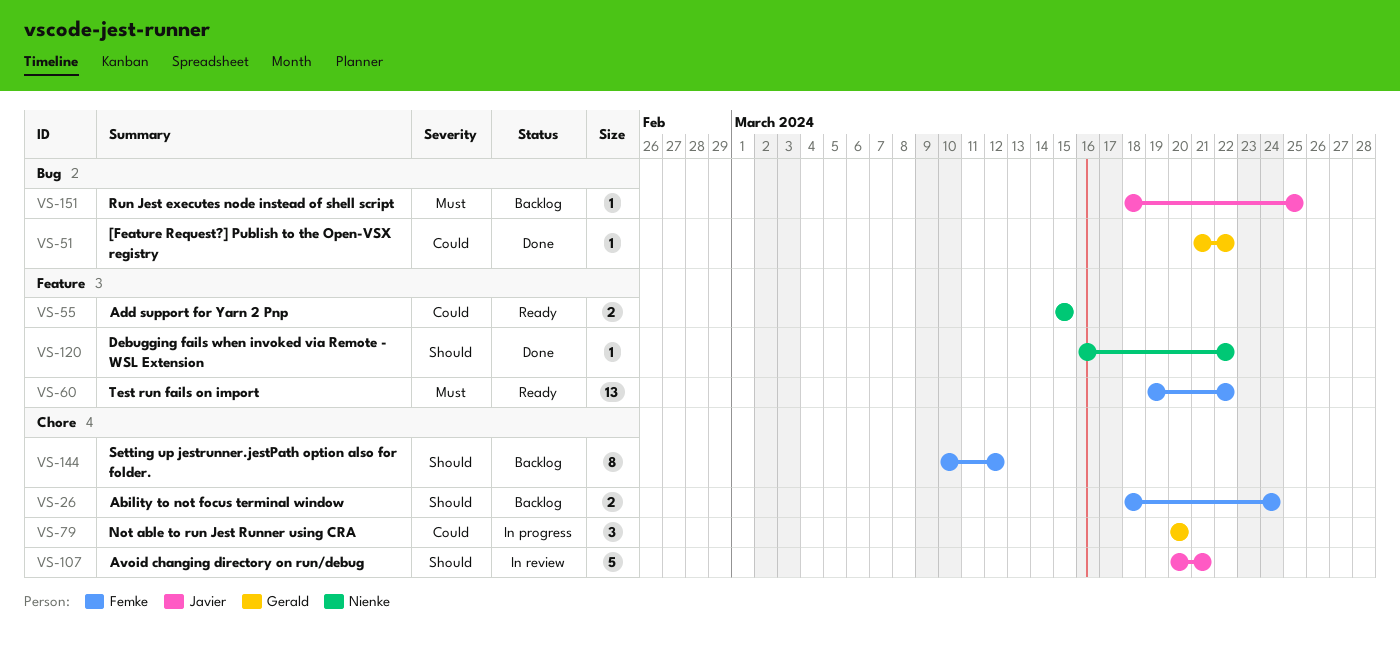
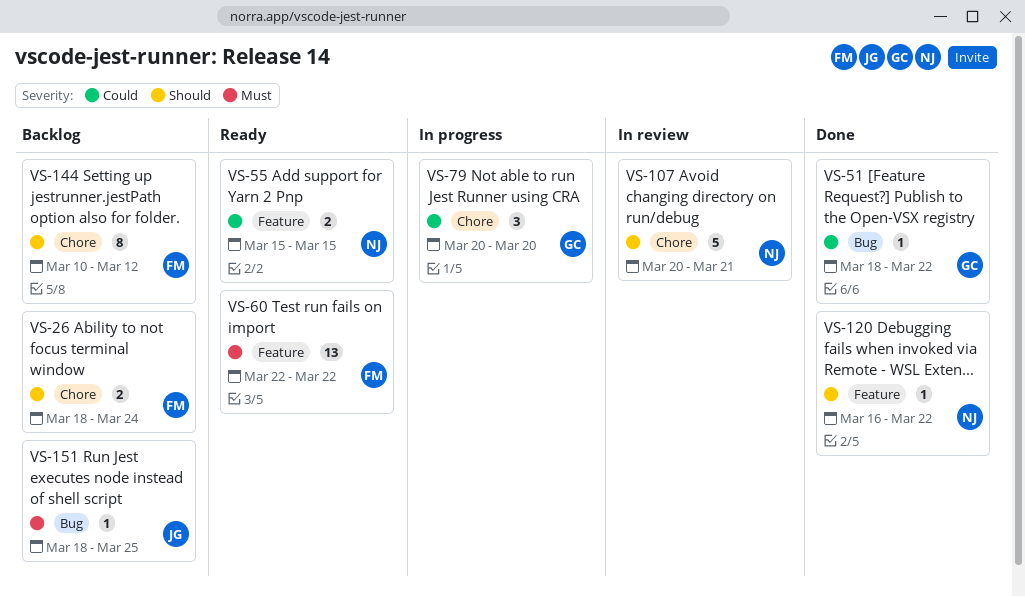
VS-51, start: Mar 21 -> Mar 18
VS-60, start: Mar 19 -> Mar 22
VS-107, owner: Javier -> Nienke

